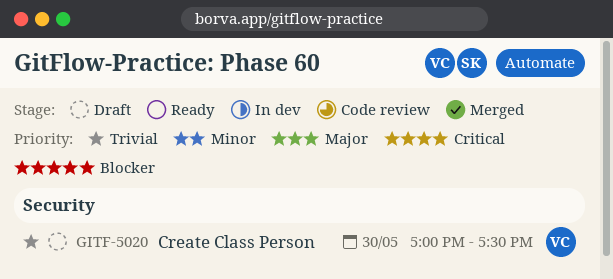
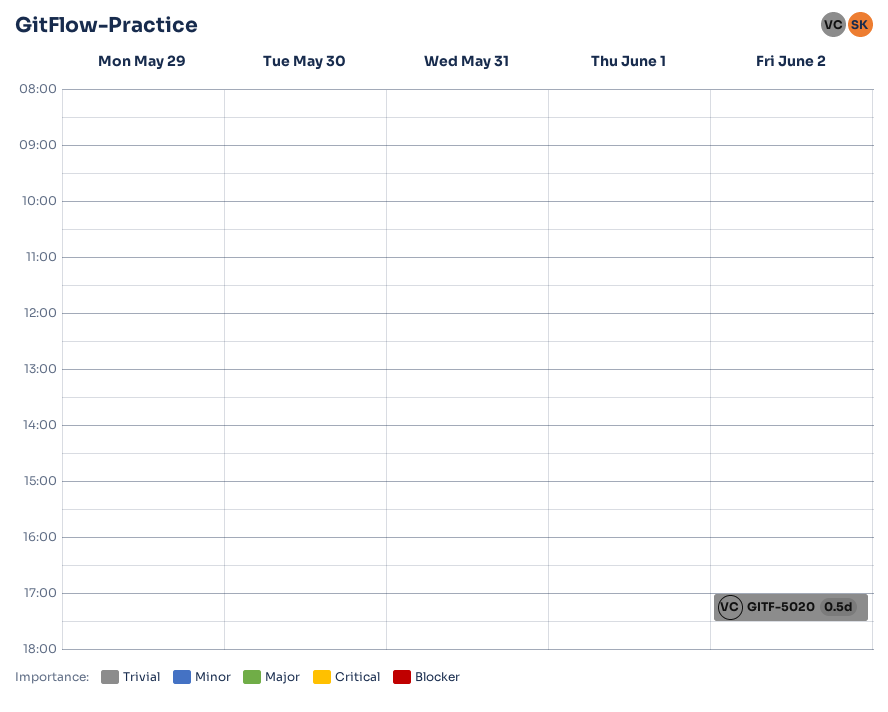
GITF-5020, day: May 30 -> Jun 2

